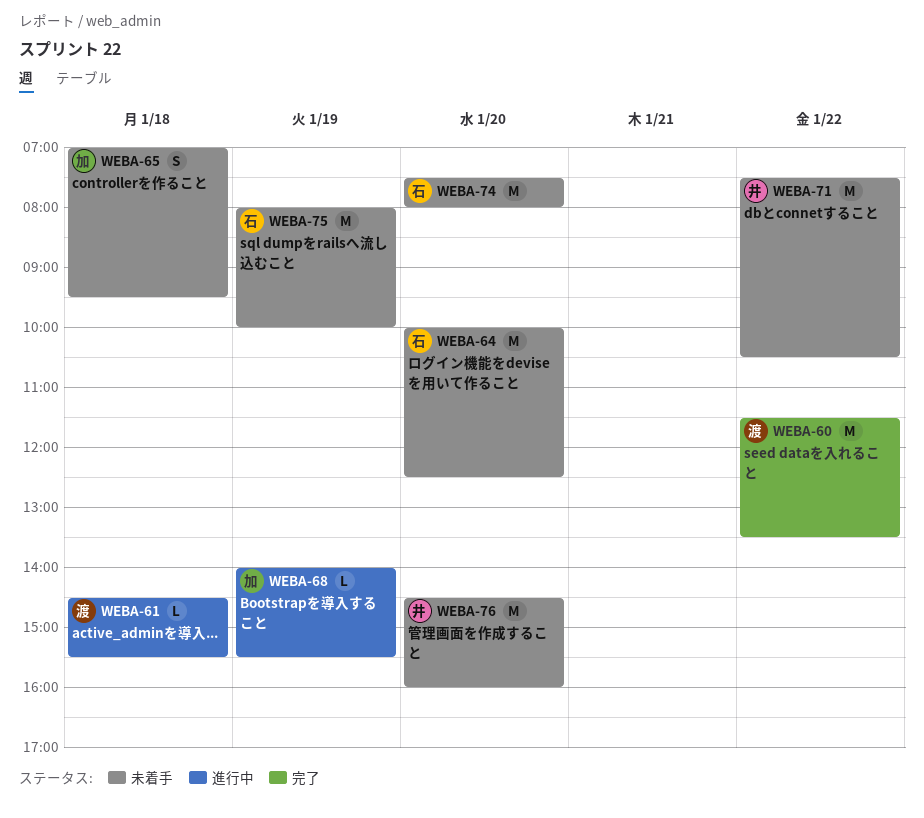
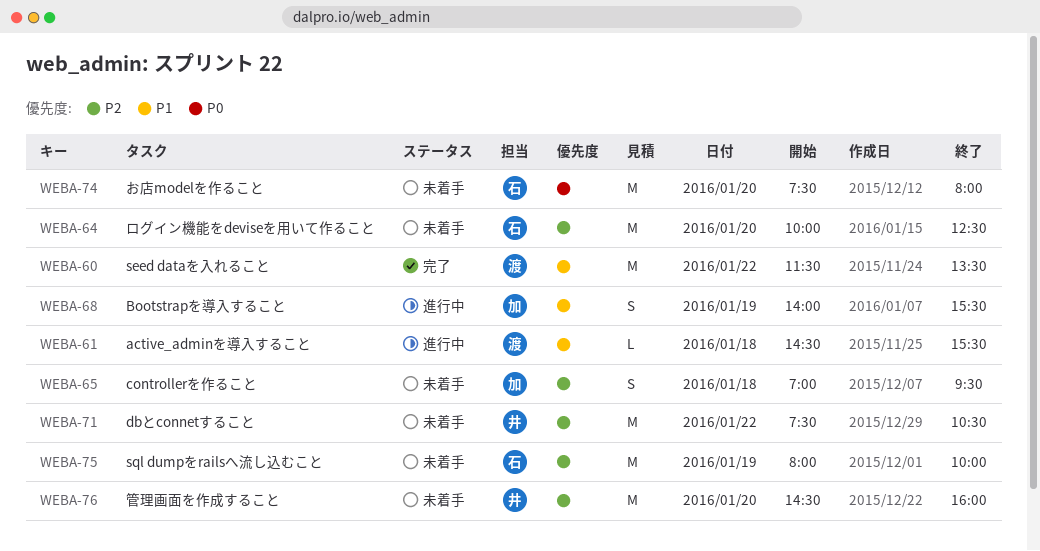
WEBA-68, estimate: L -> S

